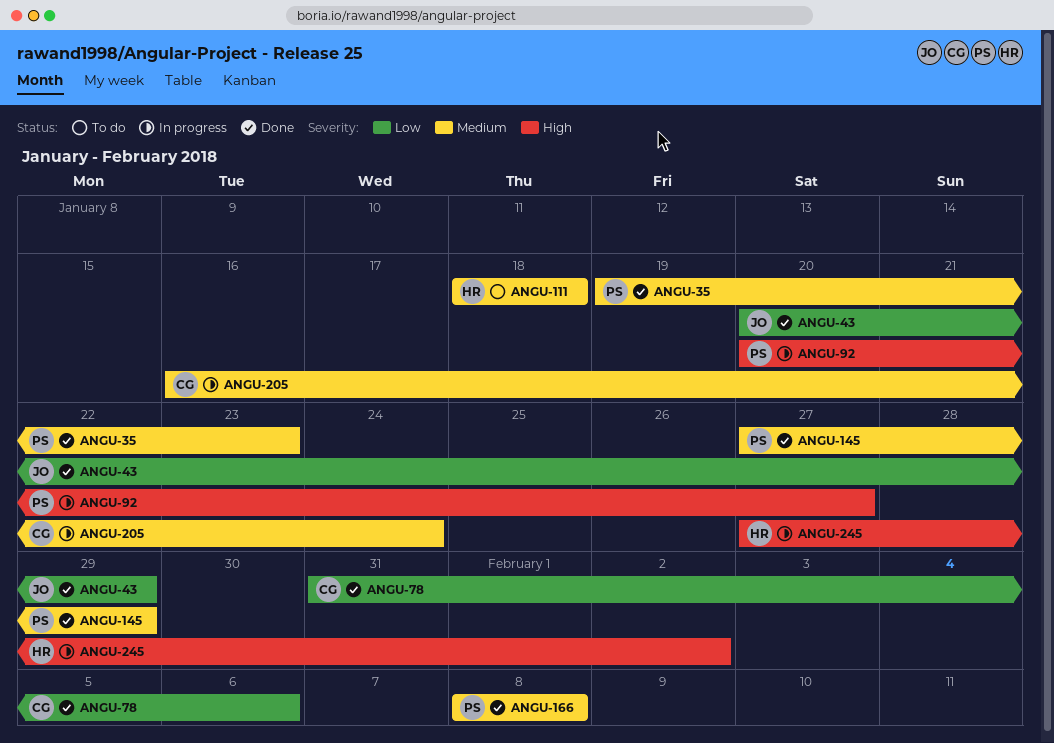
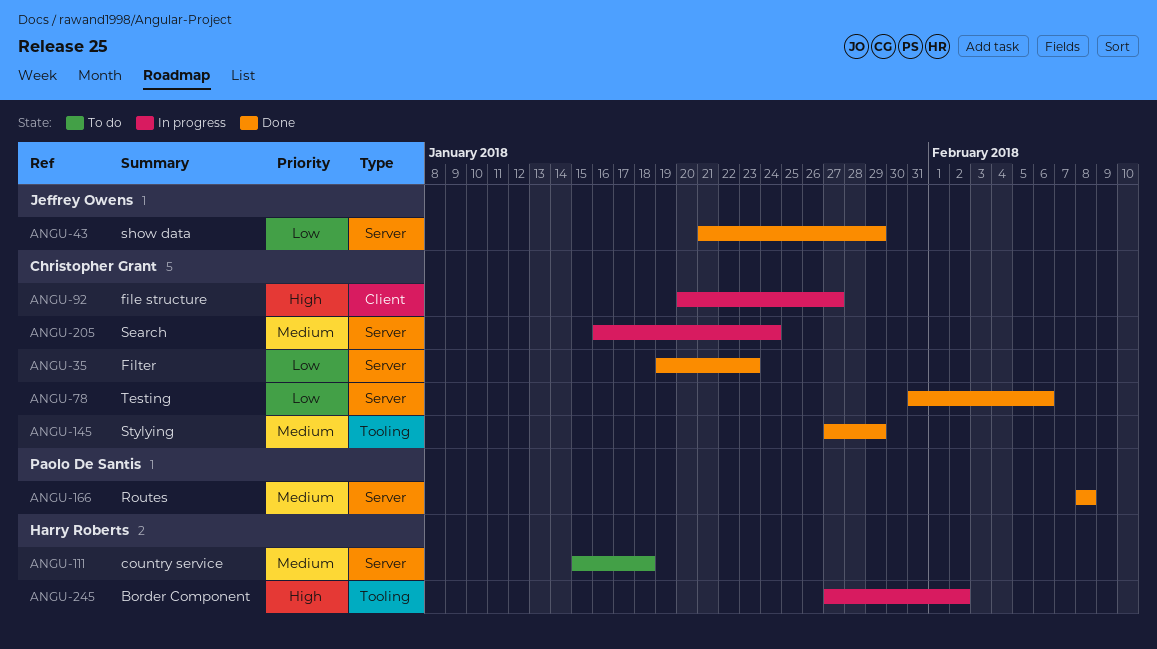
ANGU-35, owner: Paolo De Santis -> Christopher Grant
ANGU-35, priority: Medium -> Low
ANGU-43, start: Jan 20 -> Jan 21
ANGU-92, owner: Paolo De Santis -> Christopher Grant
ANGU-111, start: Jan 18 -> Jan 15
ANGU-145, owner: Paolo De Santis -> Christopher Grant

